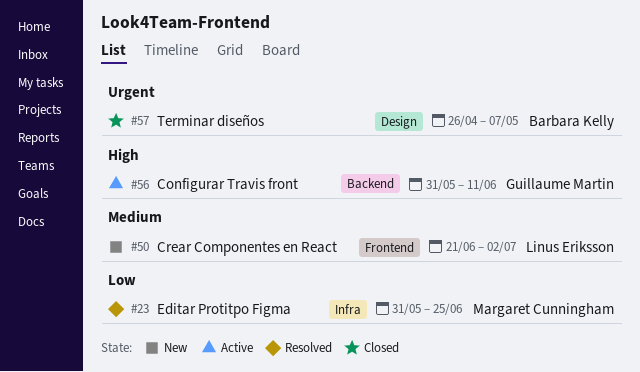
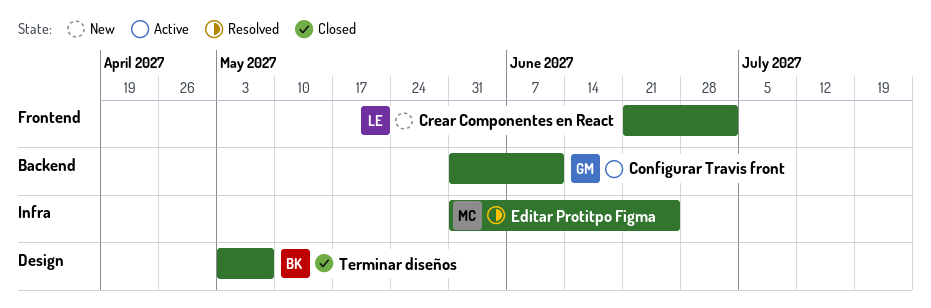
Terminar diseños, start: Apr 26 -> May 3

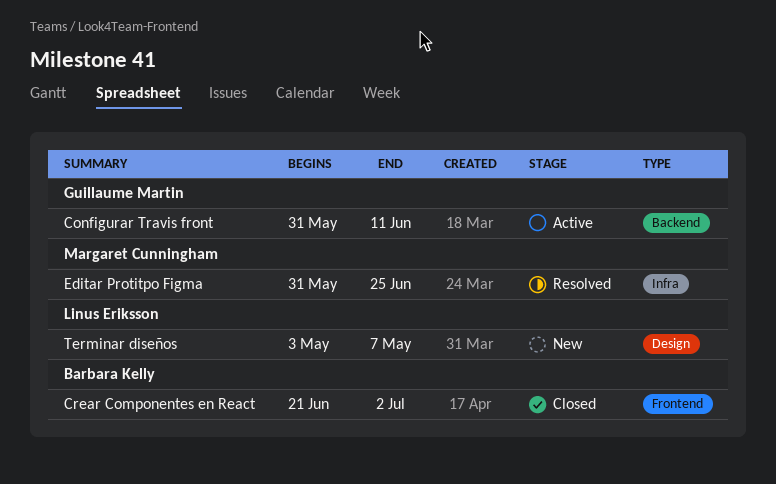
Crear Componentes en React, status: New -> Closed
Crear Componentes en React, owner: Linus Eriksson -> Barbara Kelly
Terminar diseños, status: Closed -> New
Terminar diseños, owner: Barbara Kelly -> Linus Eriksson

